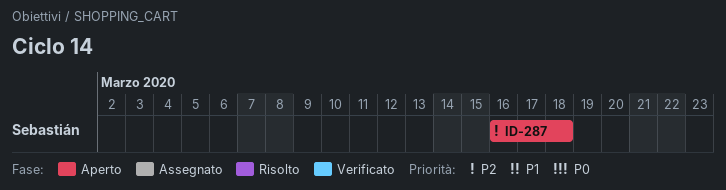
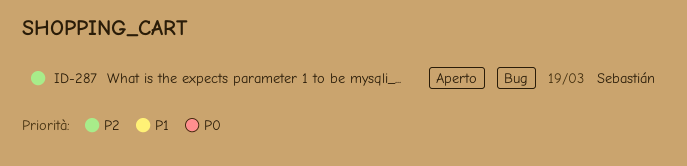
ID-287, due: Mar 18 -> Mar 19

